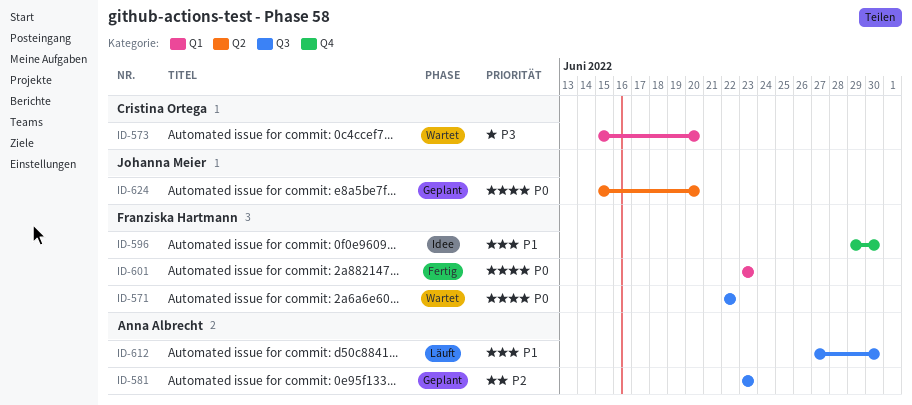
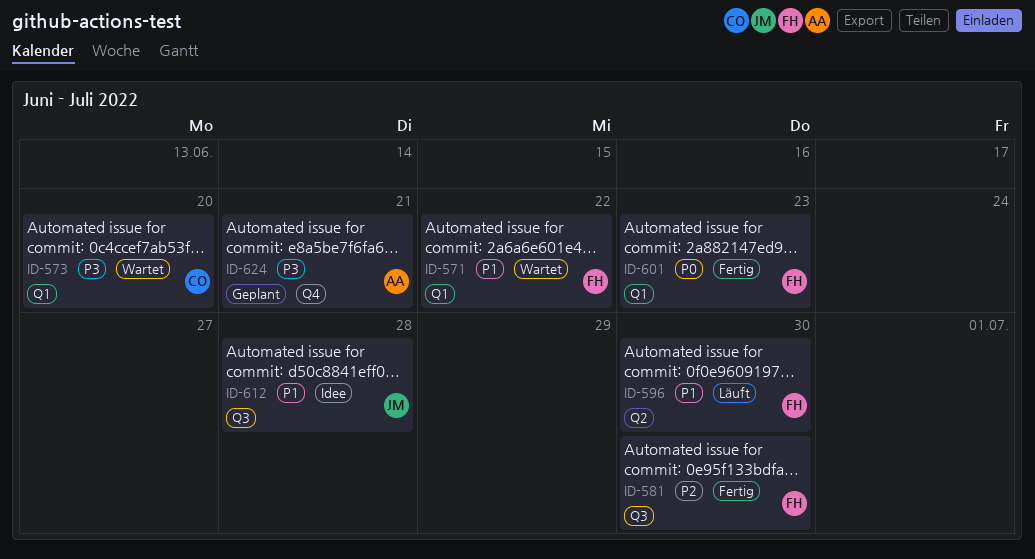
ID-571, priority: P0 -> P1
ID-571, label: Q3 -> Q1
ID-581, status: Geplant -> Fertig
ID-581, owner: Anna Albrecht -> Franziska Hartmann
ID-581, due: Jun 23 -> Jun 30
ID-596, status: Idee -> Läuft
ID-596, label: Q4 -> Q2
ID-612, status: Läuft -> Idee
ID-612, owner: Anna Albrecht -> Johanna Meier
ID-612, due: Jun 30 -> Jun 28
ID-624, owner: Johanna Meier -> Anna Albrecht
ID-624, priority: P0 -> P3
ID-624, label: Q2 -> Q4
ID-624, due: Jun 20 -> Jun 21

